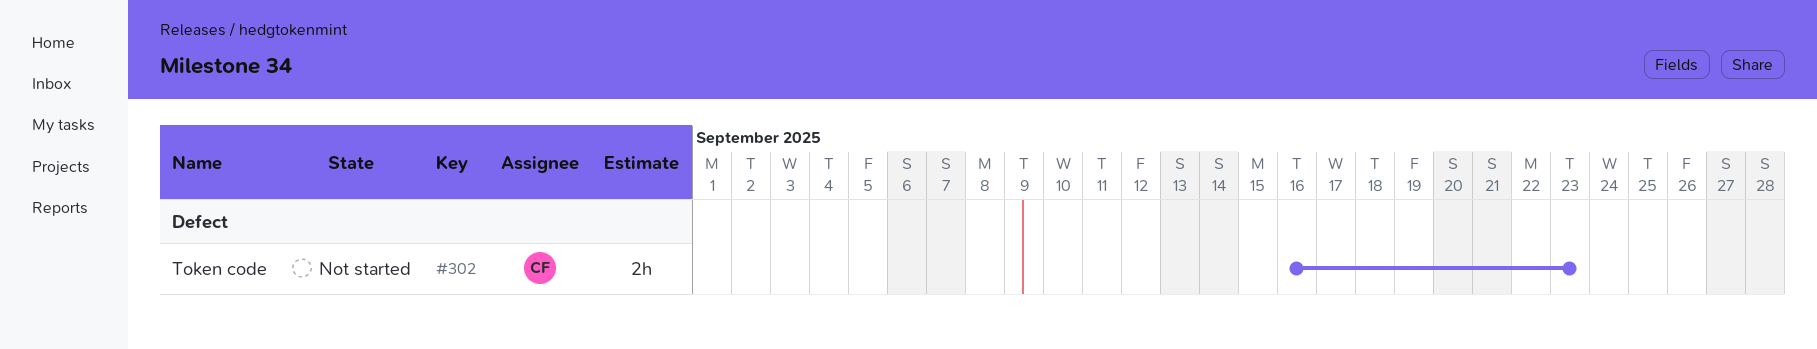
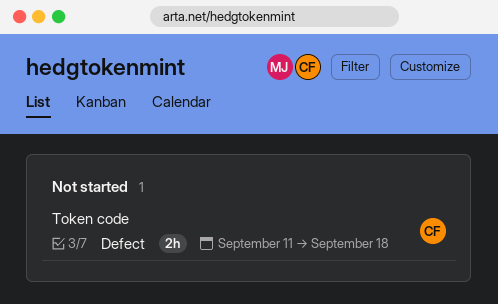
Token code, start: Sep 16 -> Sep 11
Token code, due: Sep 23 -> Sep 18

